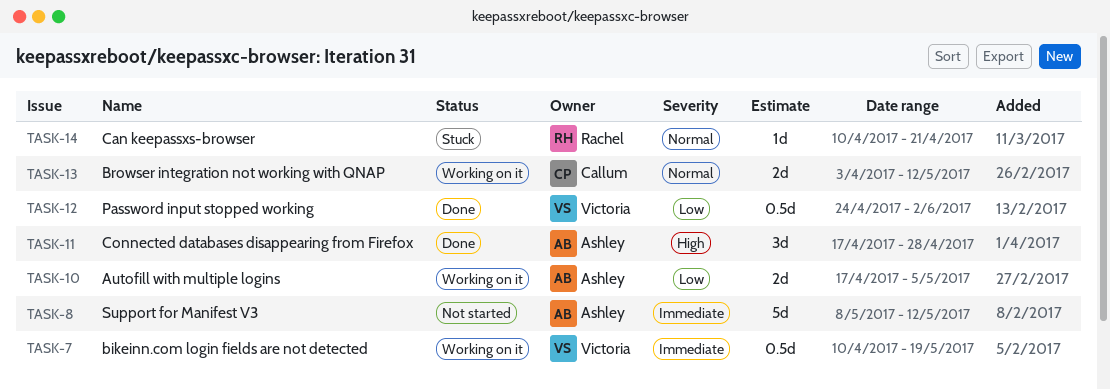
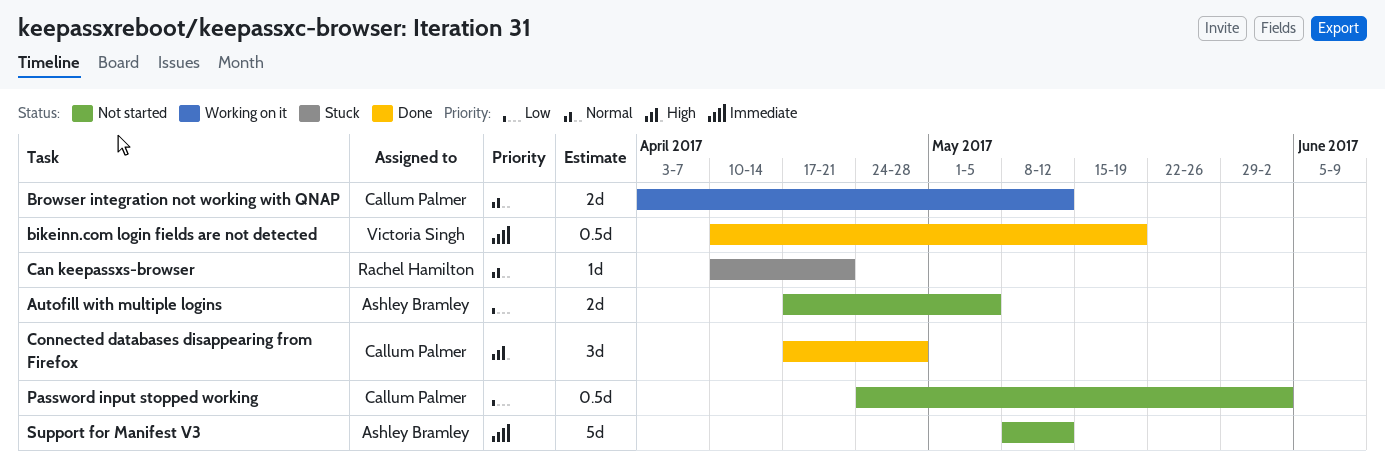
Autofill with multiple logins, status: Working on it -> Not started
bikeinn.com login fields are not detected, status: Working on it -> Done
Connected databases disappearing from Firefox, owner: Ashley Bramley -> Callum Palmer
Password input stopped working, status: Done -> Not started
Password input stopped working, owner: Victoria Singh -> Callum Palmer

